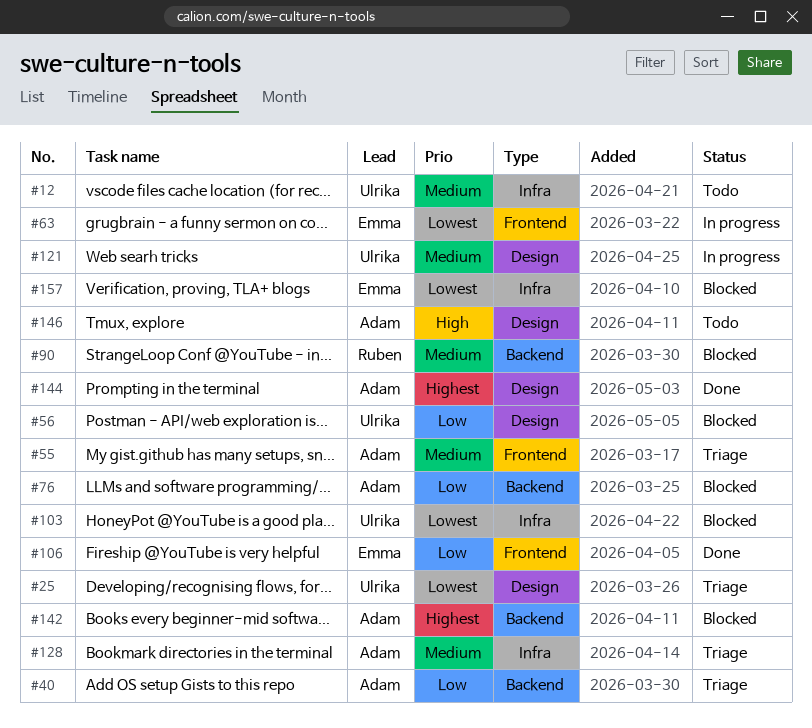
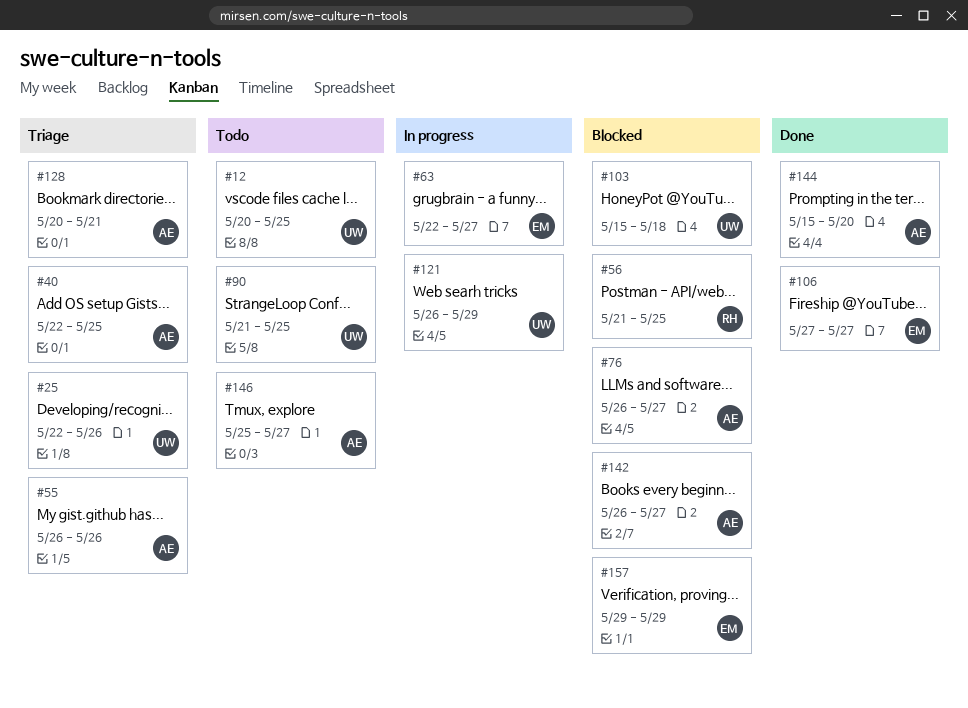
#56, owner: Ulrika -> Ruben
#90, status: Blocked -> Todo
#90, owner: Ruben -> Ulrika

